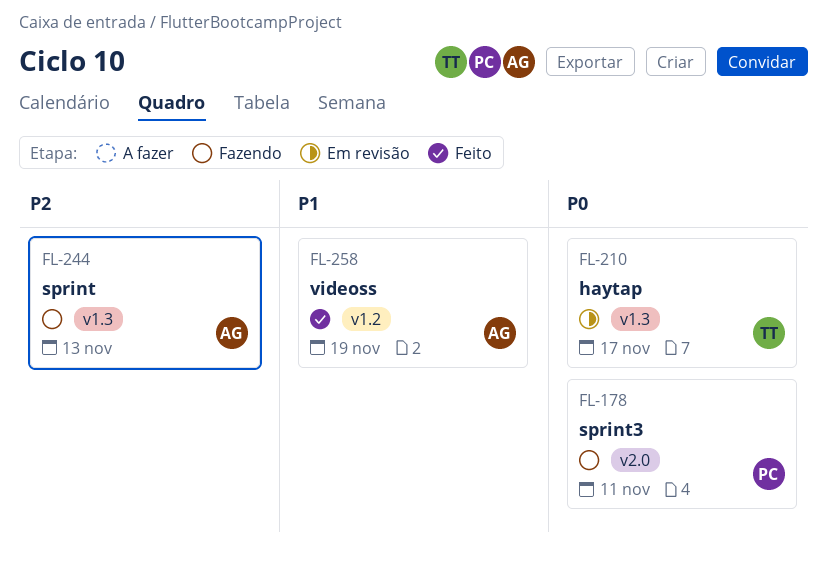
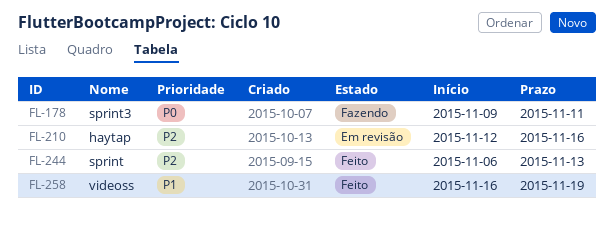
FL-210, priority: P0 -> P2
FL-210, due: Nov 17 -> Nov 16
FL-244, status: Fazendo -> Feito

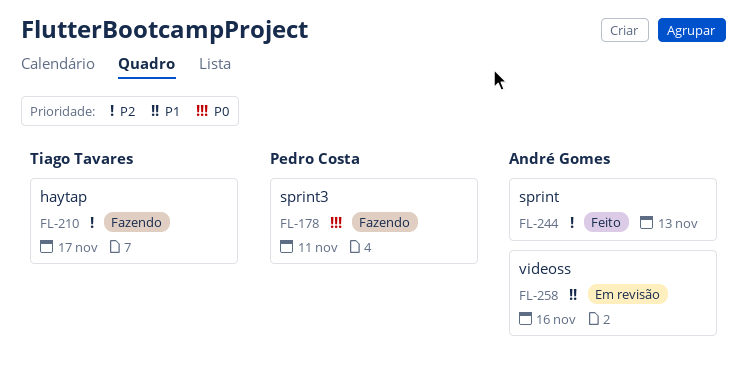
FL-210, status: Em revisão -> Fazendo
FL-210, due: Nov 16 -> Nov 17
FL-258, status: Feito -> Em revisão
FL-258, due: Nov 19 -> Nov 16

